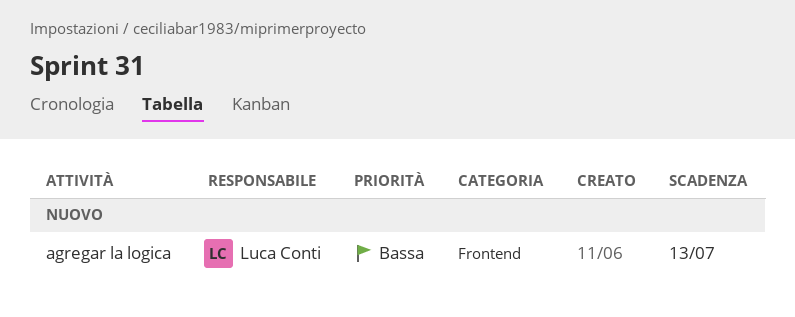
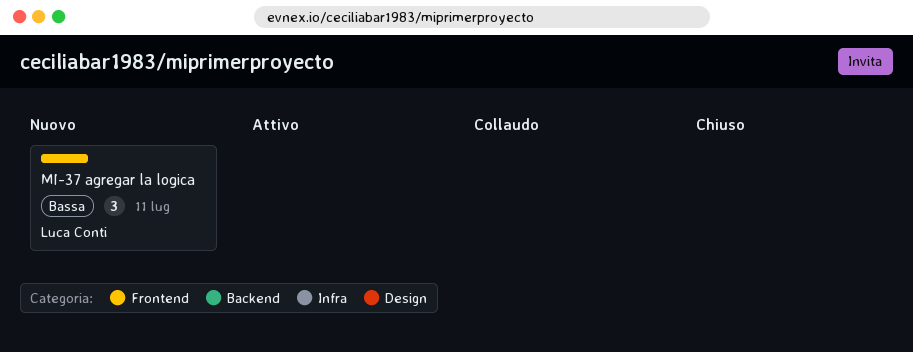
agregar la logica, due: Jul 13 -> Jul 11

